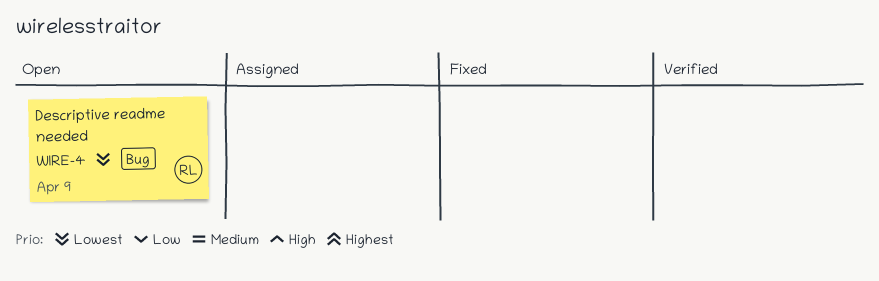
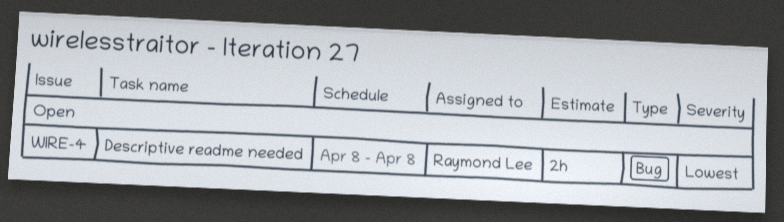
WIRE-4, due: Apr 9 -> Apr 8

